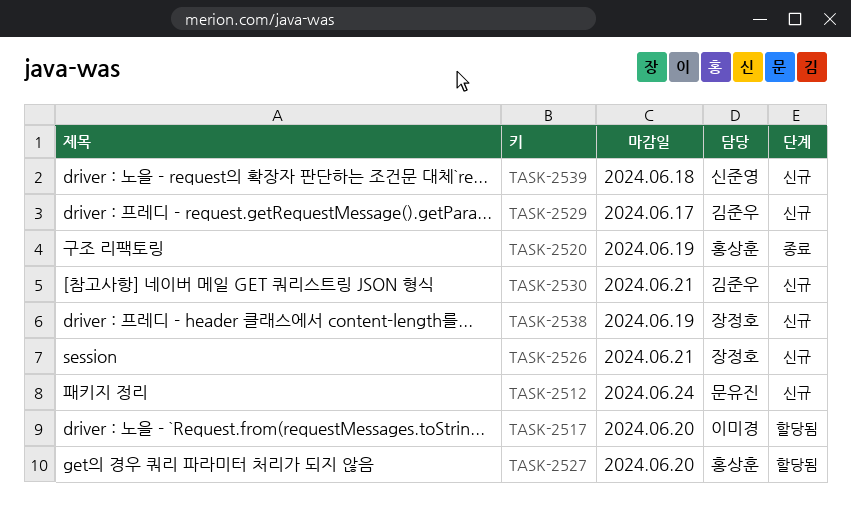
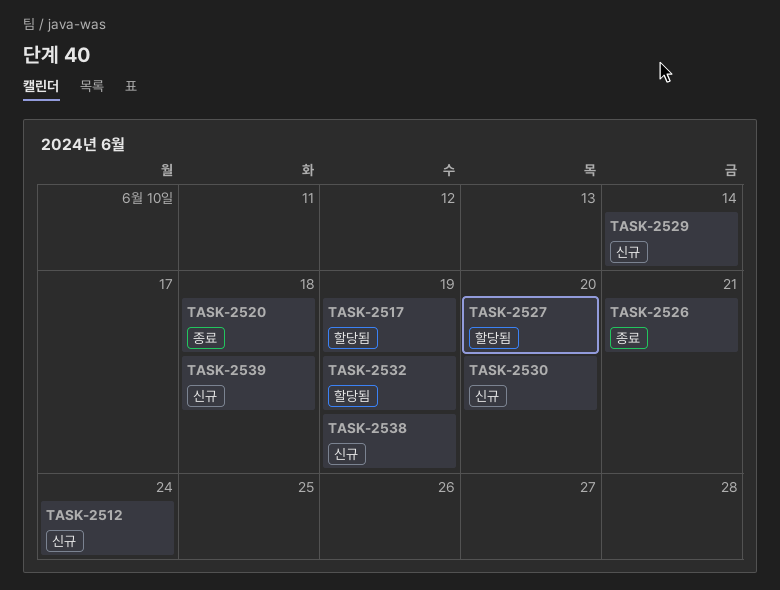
TASK-2517, due: Jun 20 -> Jun 19
TASK-2520, due: Jun 19 -> Jun 18
TASK-2526, status: 신규 -> 종료
TASK-2529, due: Jun 17 -> Jun 14
TASK-2530, due: Jun 21 -> Jun 20
TASK-2532: none -> present

